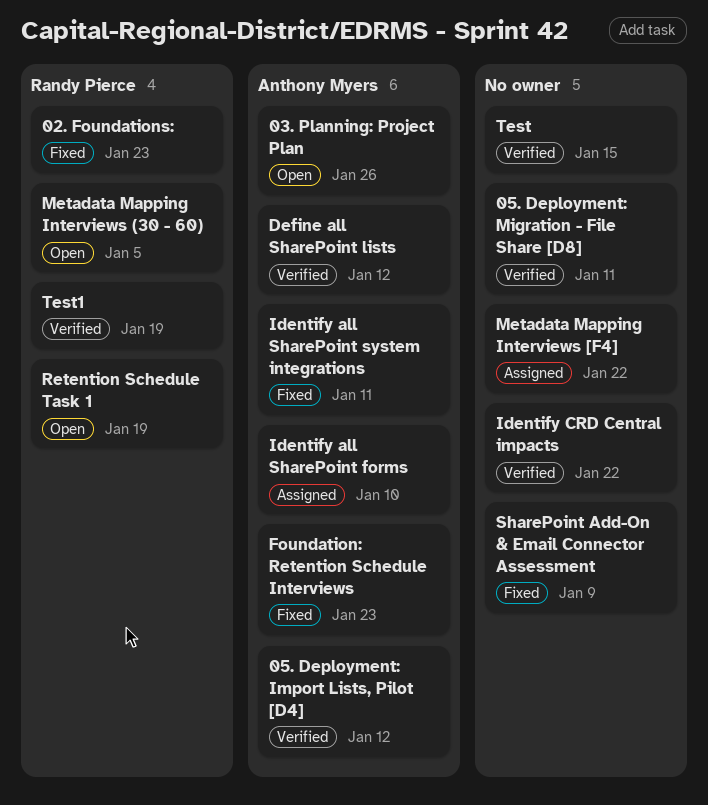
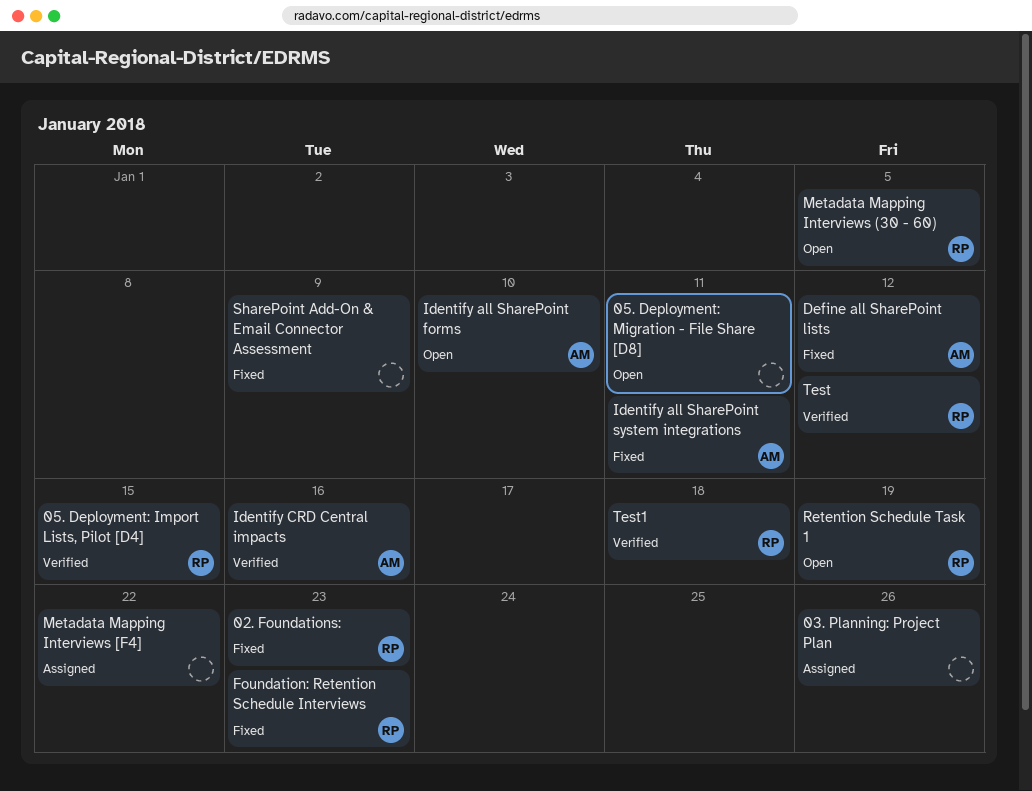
03. Planning: Project Plan, status: Open -> Assigned
03. Planning: Project Plan, owner: Anthony Myers -> none
05. Deployment: Import Lists, Pilot [D4], owner: Anthony Myers -> Randy Pierce
05. Deployment: Import Lists, Pilot [D4], due: Jan 12 -> Jan 15
05. Deployment: Migration - File Share [D8], status: Verified -> Open
Define all SharePoint lists, status: Verified -> Fixed
Foundation: Retention Schedule Interviews, owner: Anthony Myers -> Randy Pierce
Identify all SharePoint forms, status: Assigned -> Open
Identify CRD Central impacts, owner: none -> Anthony Myers
Identify CRD Central impacts, due: Jan 22 -> Jan 16
Test, owner: none -> Randy Pierce
Test, due: Jan 15 -> Jan 12
Test1, due: Jan 19 -> Jan 18

